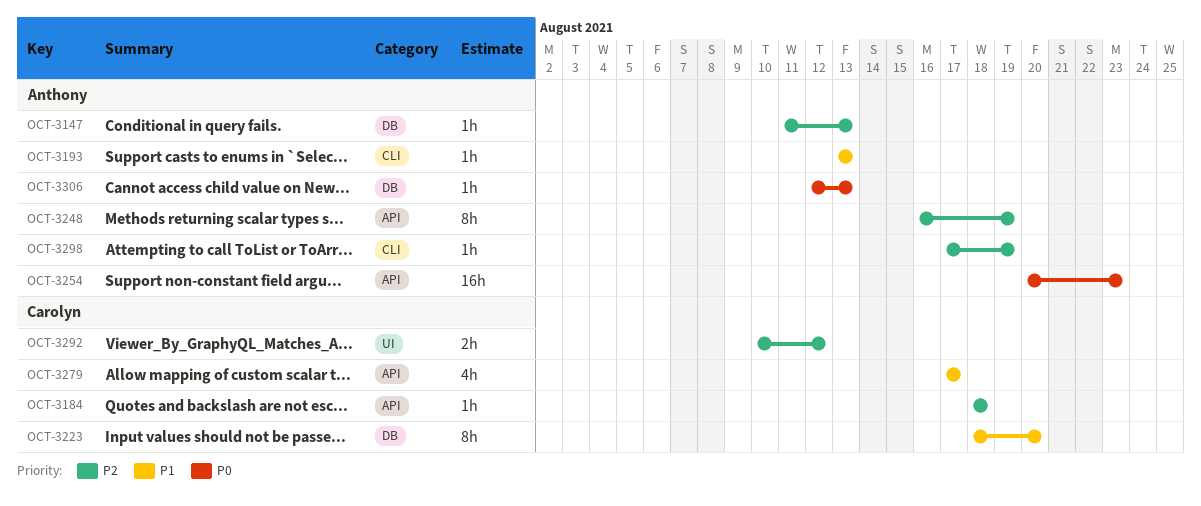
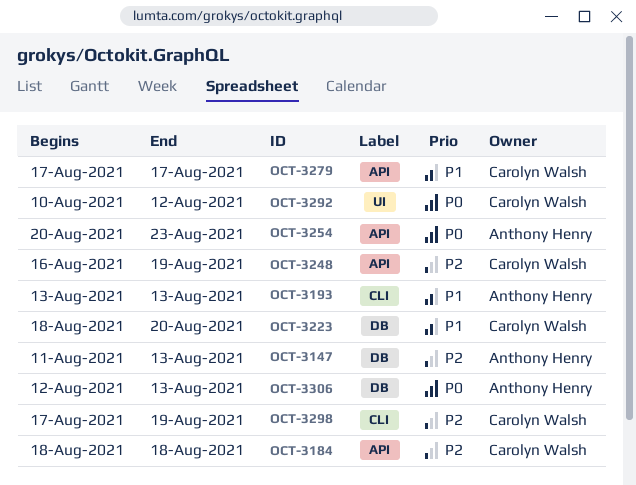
OCT-3248, owner: Anthony Henry -> Carolyn Walsh
OCT-3292, priority: P2 -> P0
OCT-3298, owner: Anthony Henry -> Carolyn Walsh

